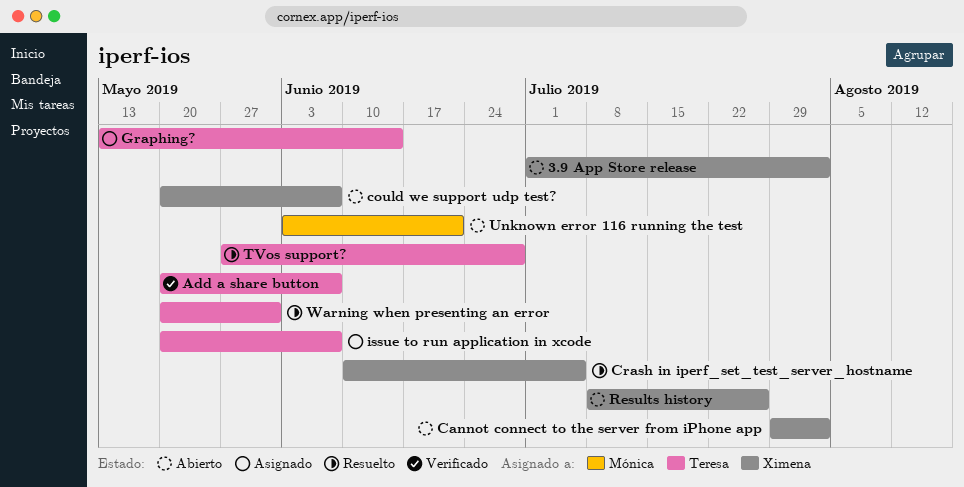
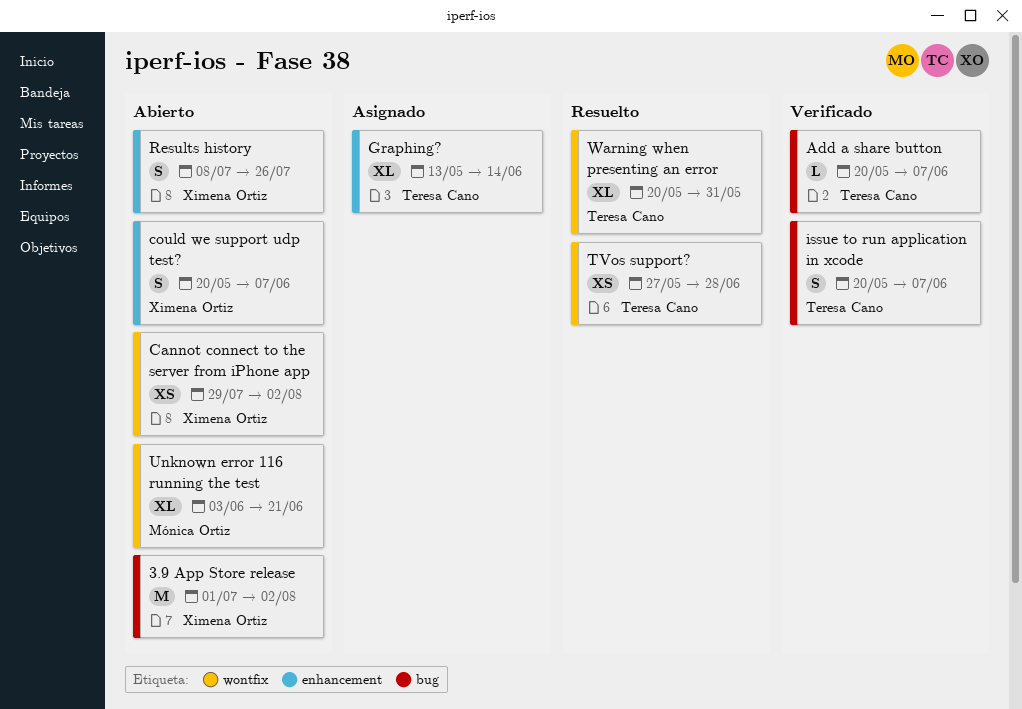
Crash in iperf_set_test_server_hostname: present -> none
issue to run application in xcode, status: Asignado -> Verificado

